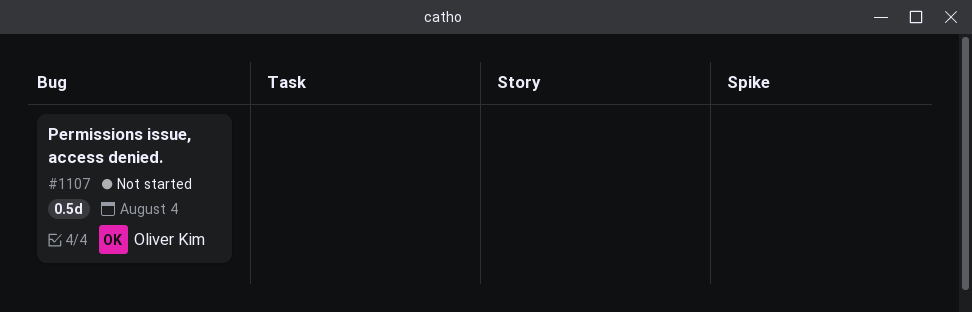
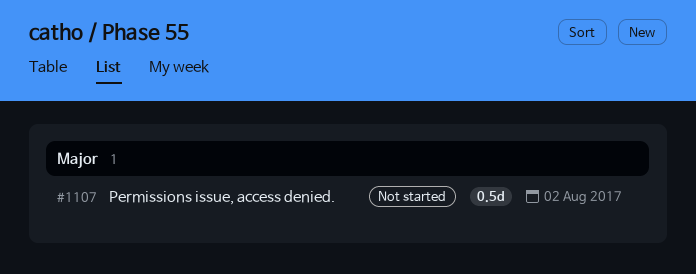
#1107, due: Aug 4 -> Aug 2

